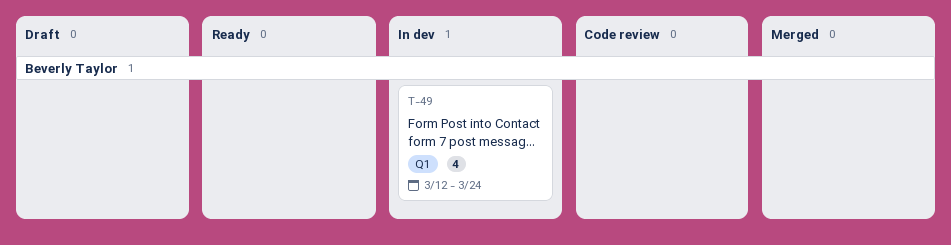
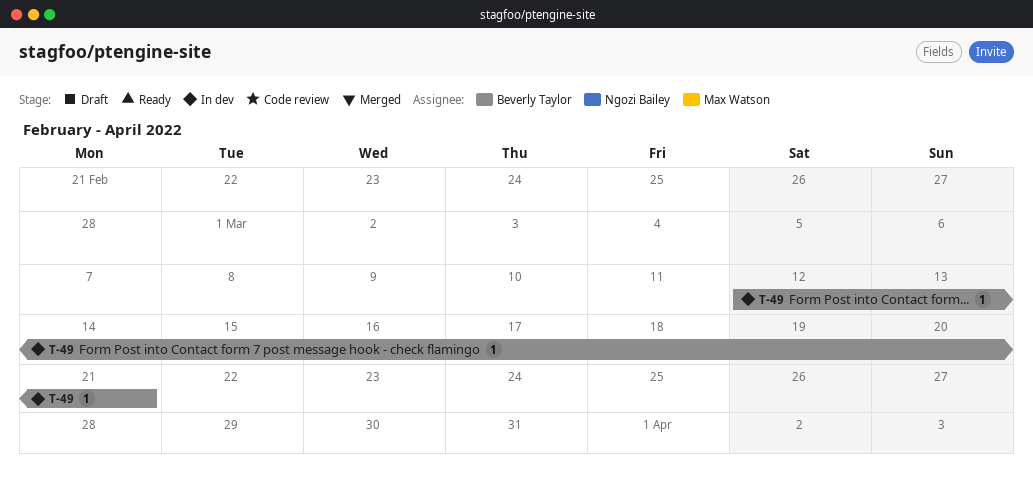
T-49, estimate: 4 -> 1
T-49, due: Mar 24 -> Mar 21

